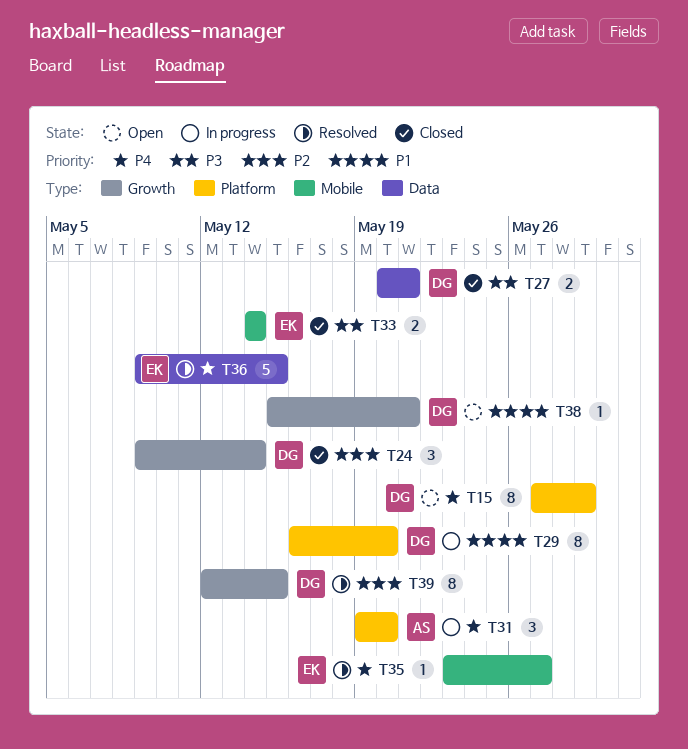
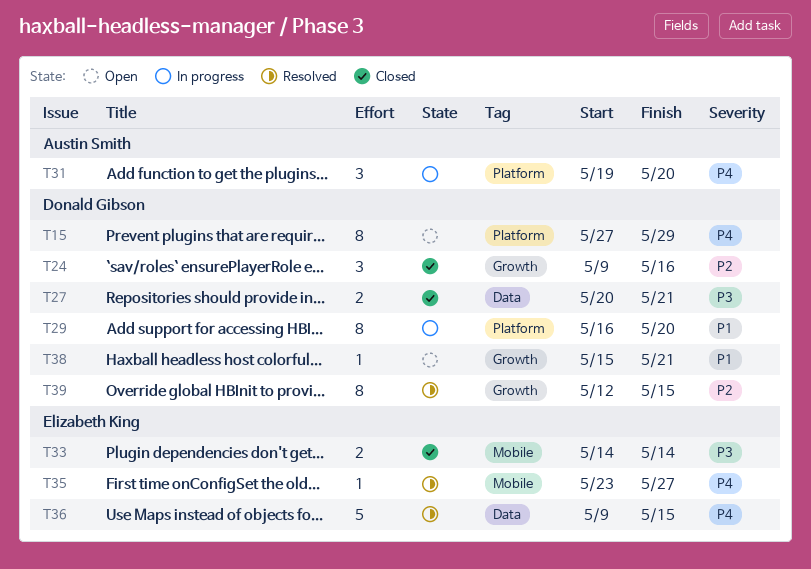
T24, due: May 14 -> May 16

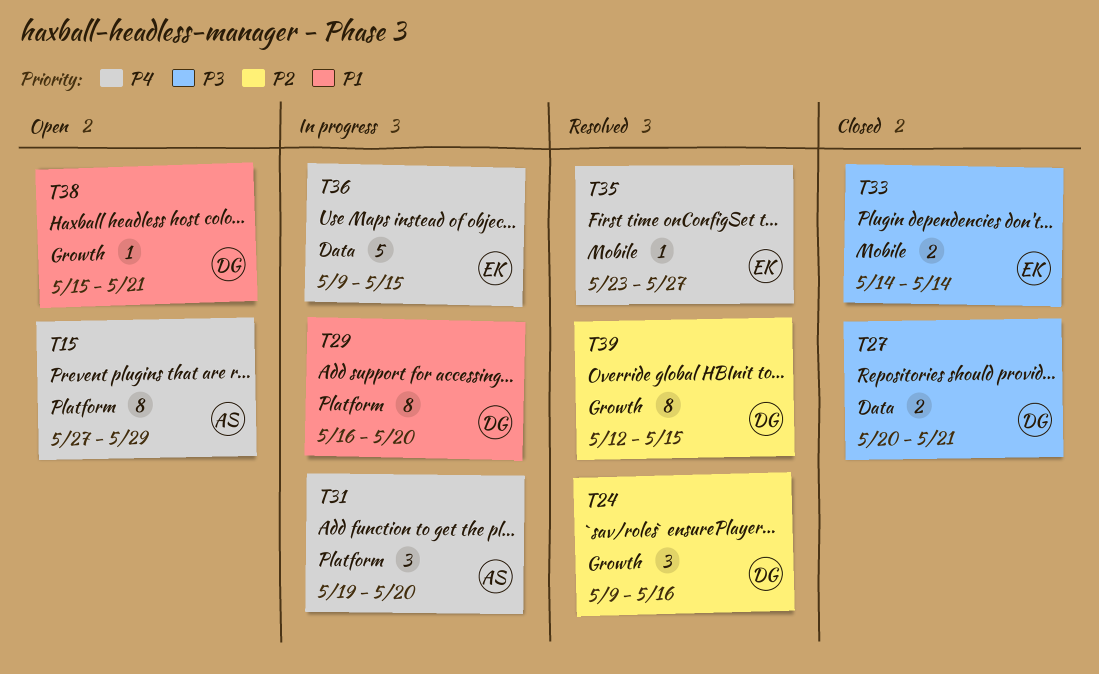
T15, owner: Donald Gibson -> Austin Smith
T24, status: Closed -> Resolved
T36, status: Resolved -> In progress

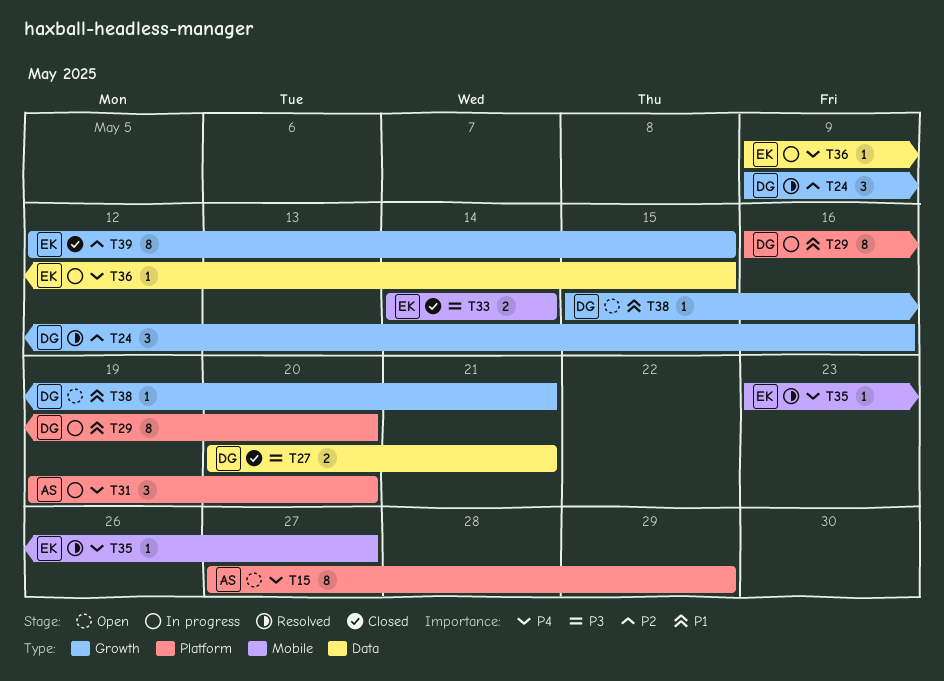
T36, estimate: 5 -> 1
T39, status: Resolved -> Closed
T39, owner: DG -> EK

